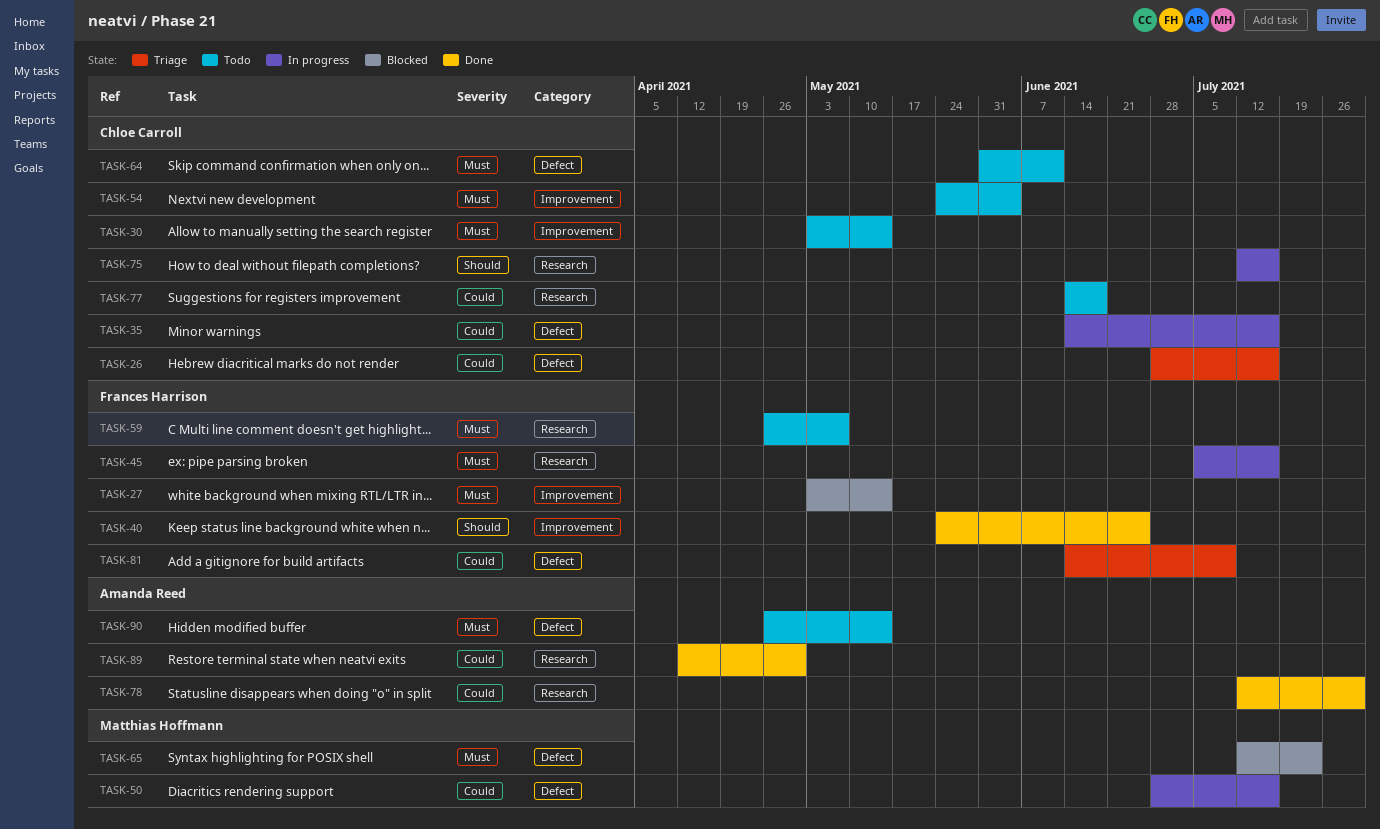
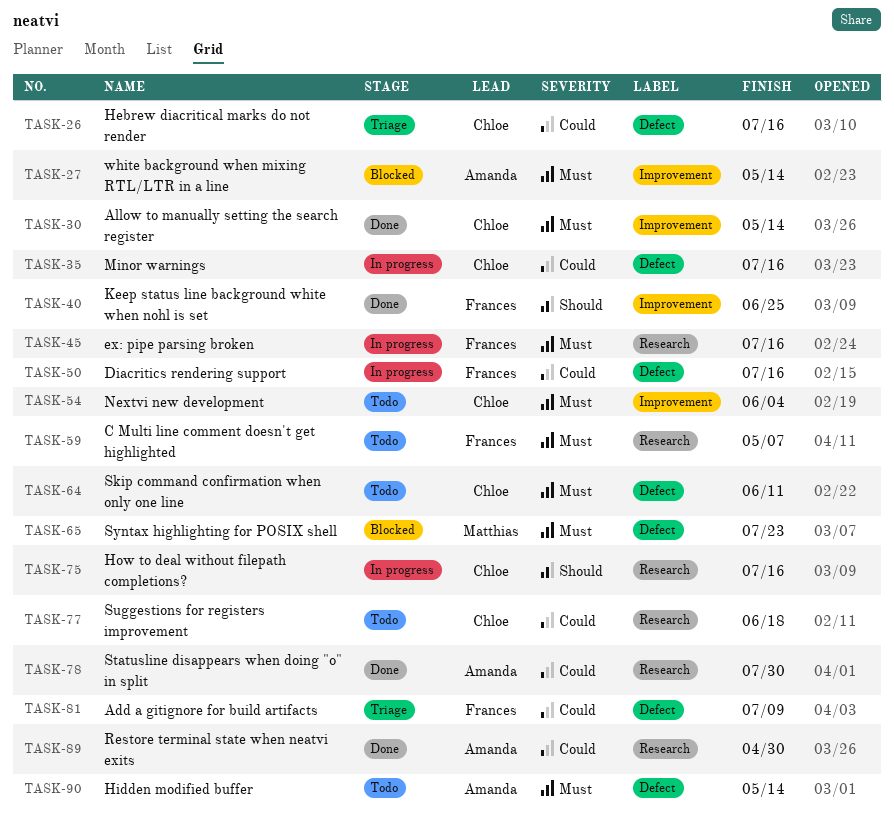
TASK-27, owner: Frances Harrison -> Amanda Reed
TASK-30, status: Todo -> Done
TASK-50, owner: Matthias Hoffmann -> Frances Harrison

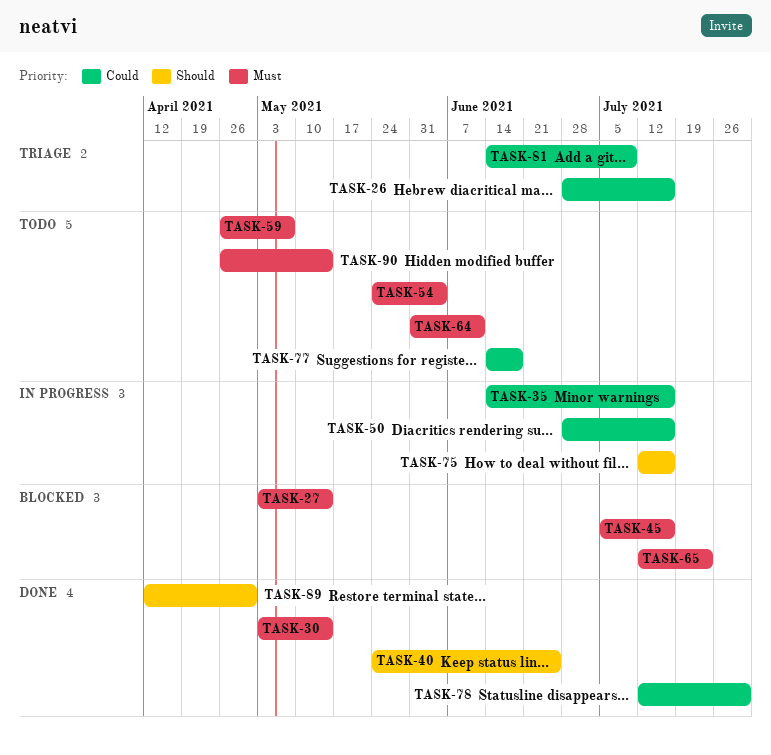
TASK-45, status: In progress -> Blocked
TASK-89, priority: Could -> Should

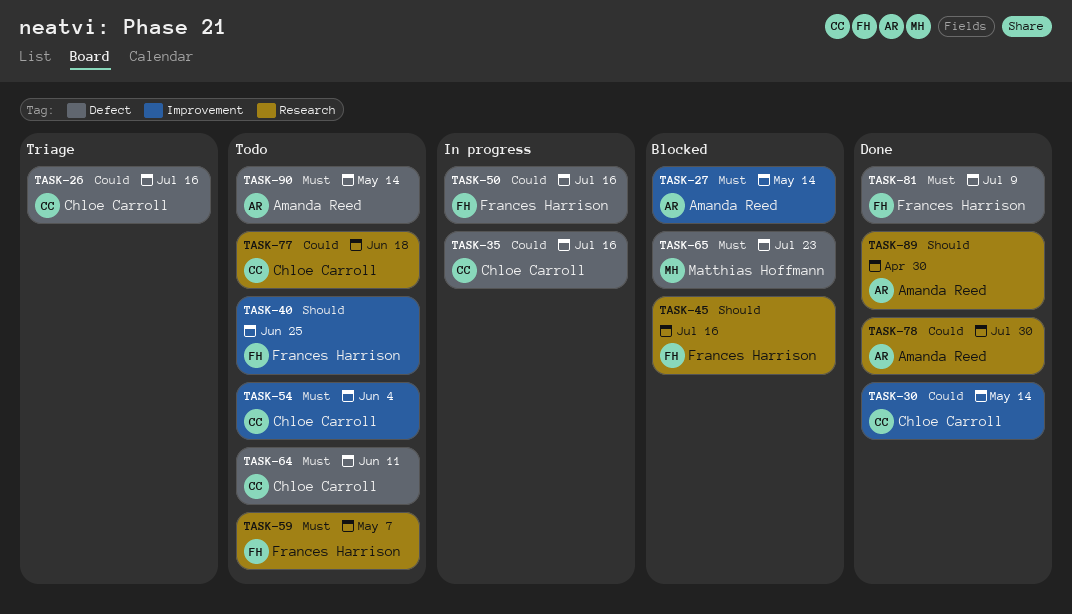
TASK-30, priority: Must -> Could
TASK-40, status: Done -> Todo
TASK-45, priority: Must -> Should
TASK-75: present -> none
TASK-81, status: Triage -> Done
TASK-81, priority: Could -> Must

